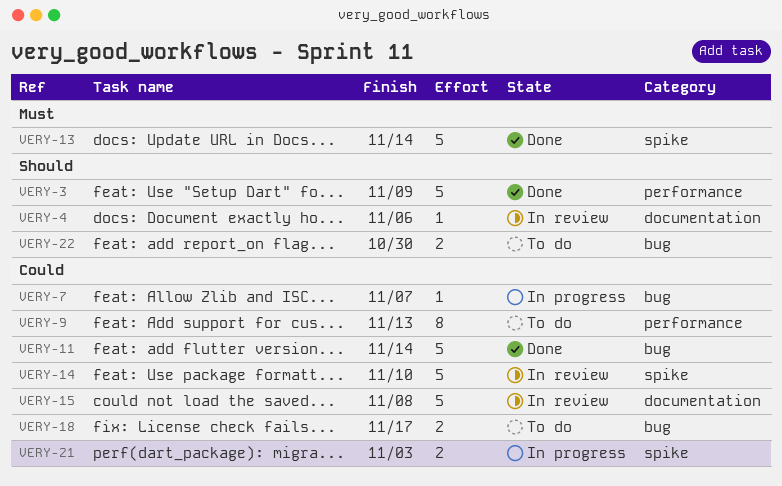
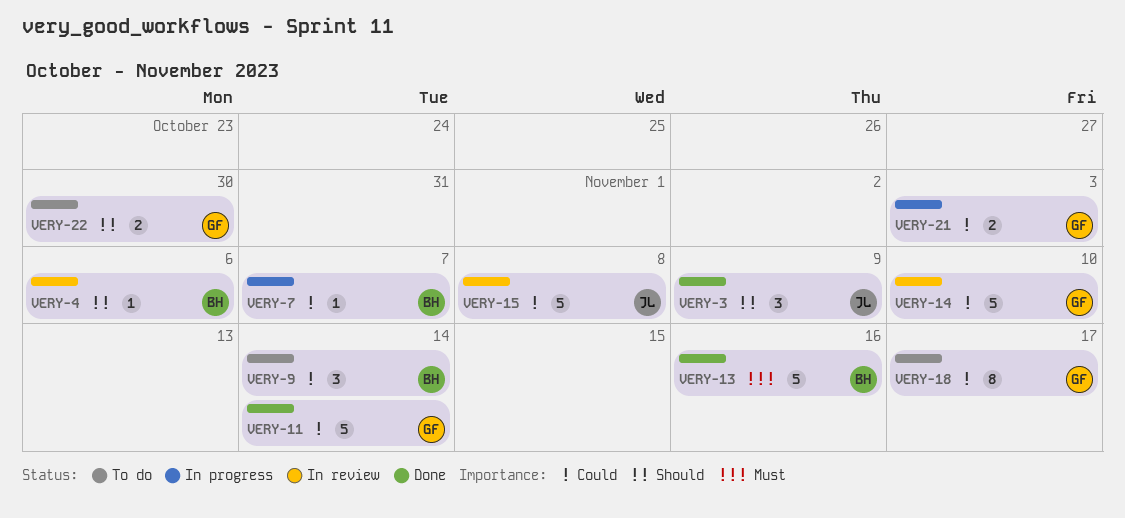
VERY-3, estimate: 5 -> 3
VERY-9, estimate: 8 -> 3
VERY-9, due: Nov 13 -> Nov 14
VERY-13, due: Nov 14 -> Nov 16
VERY-18, estimate: 2 -> 8

